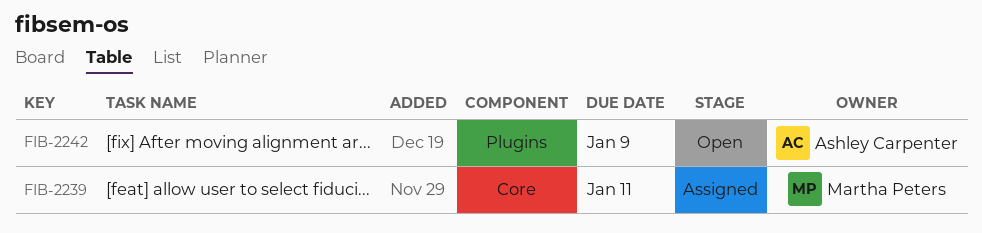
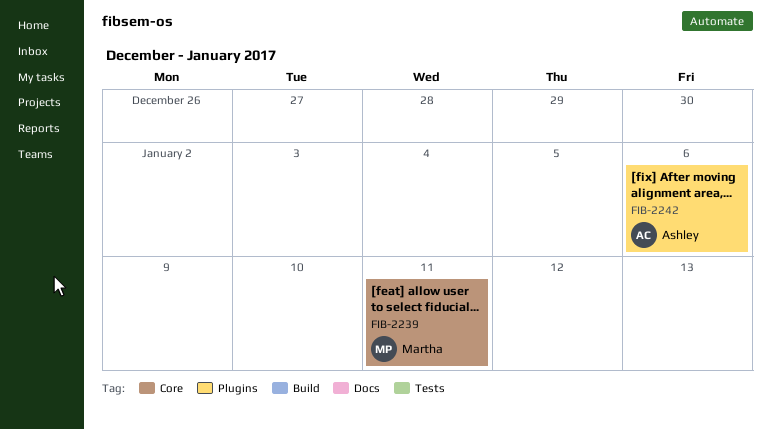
FIB-2242, due: Jan 9 -> Jan 6

